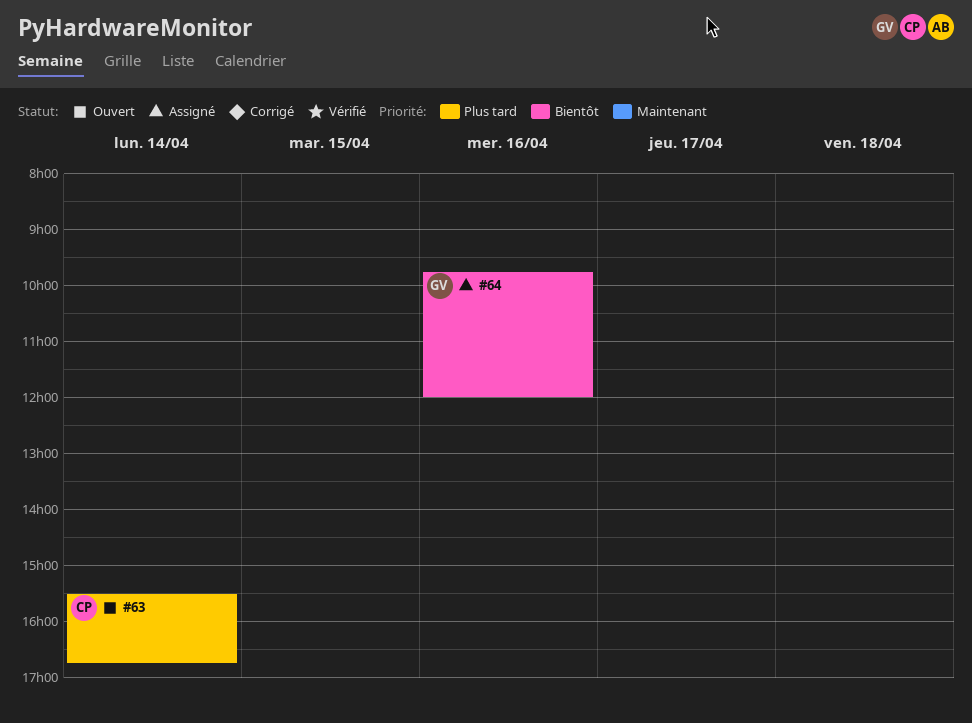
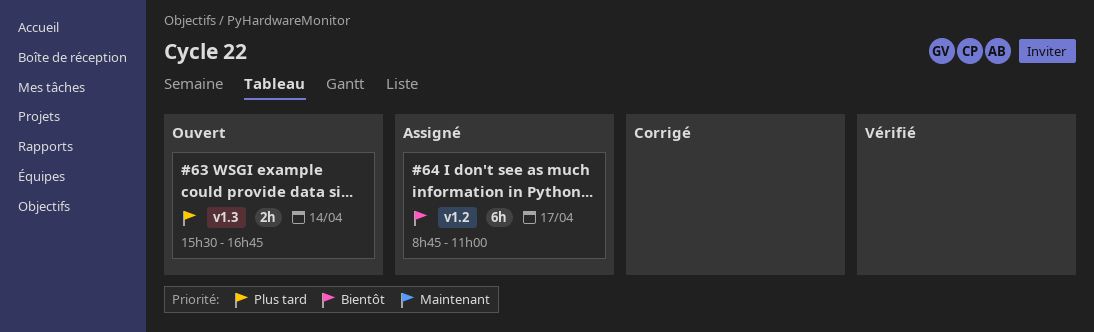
#64, day: Apr 16 -> Apr 17
#64, begins: 09:45 -> 08:45
#64, ends: 12:00 -> 11:00

